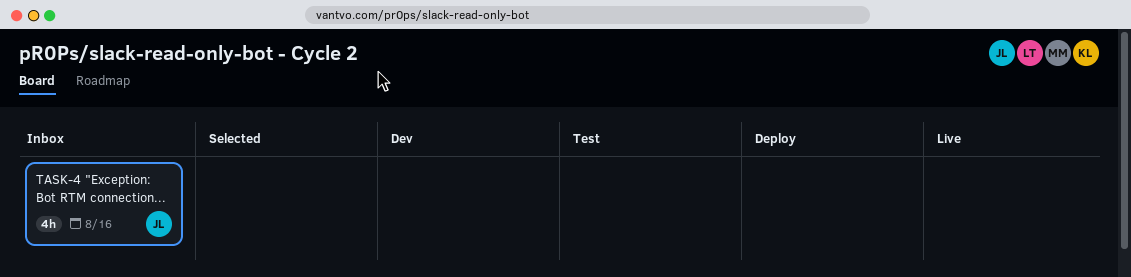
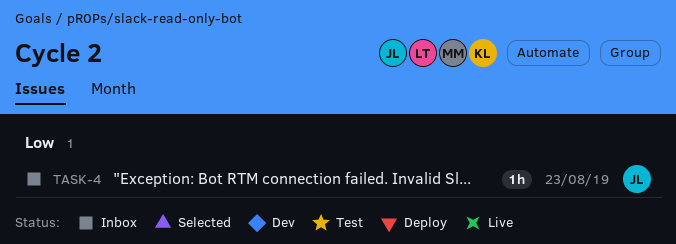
TASK-4, estimate: 4h -> 1h
TASK-4, due: Aug 16 -> Aug 23

